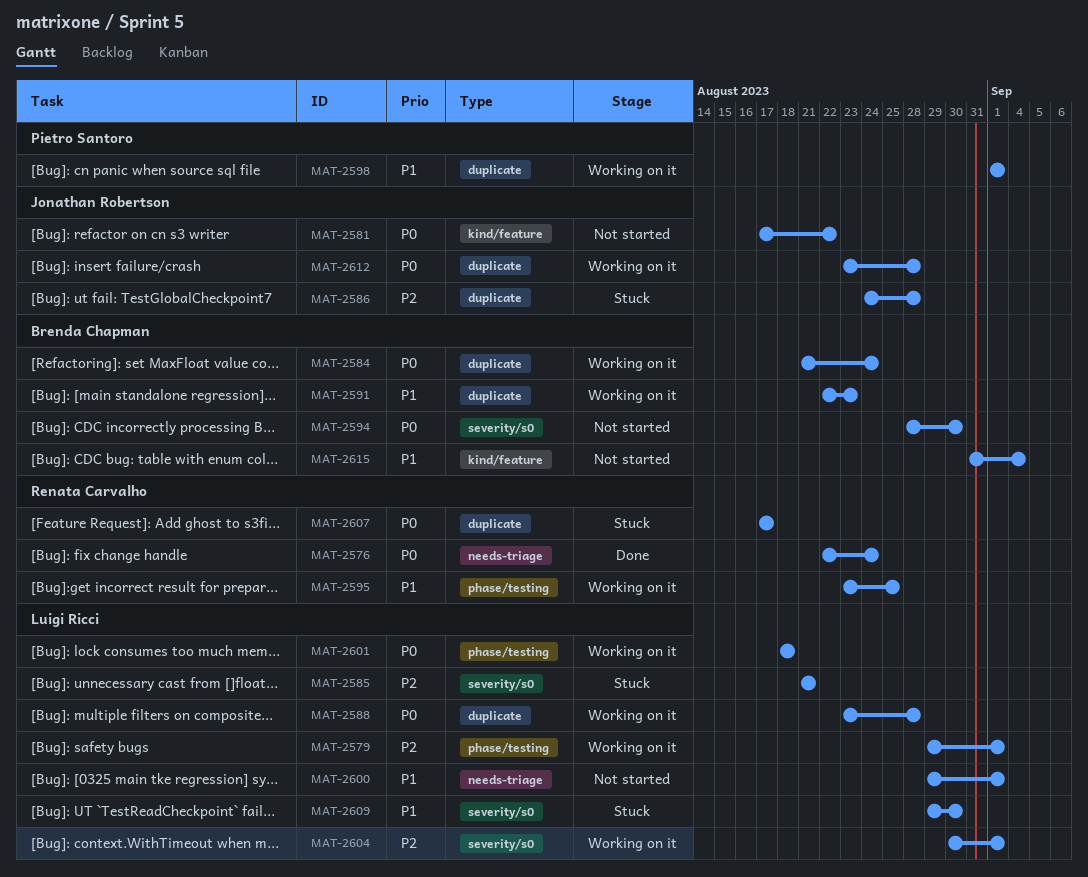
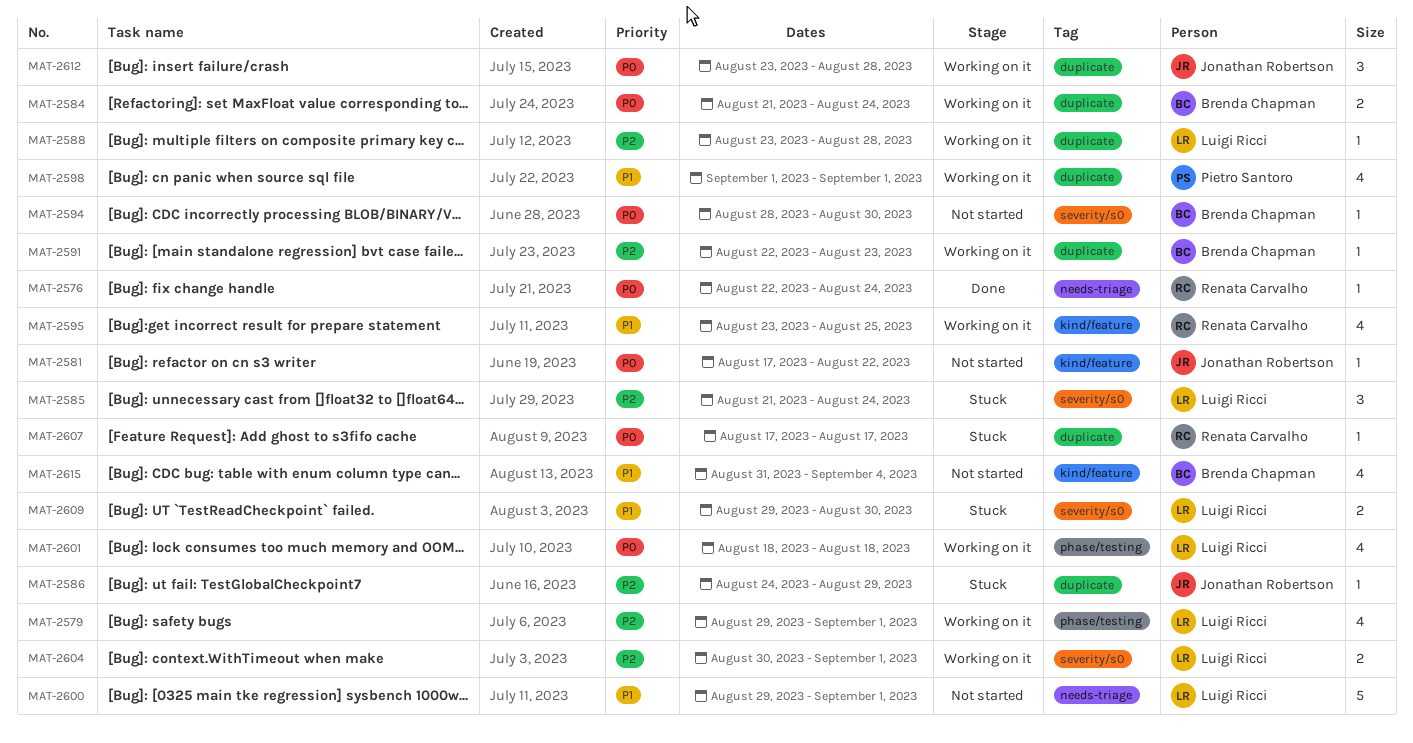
MAT-2585, due: Aug 21 -> Aug 24
MAT-2586, due: Aug 28 -> Aug 29
MAT-2588, priority: P0 -> P2
MAT-2591, priority: P1 -> P2
MAT-2595, label: phase/testing -> kind/feature

